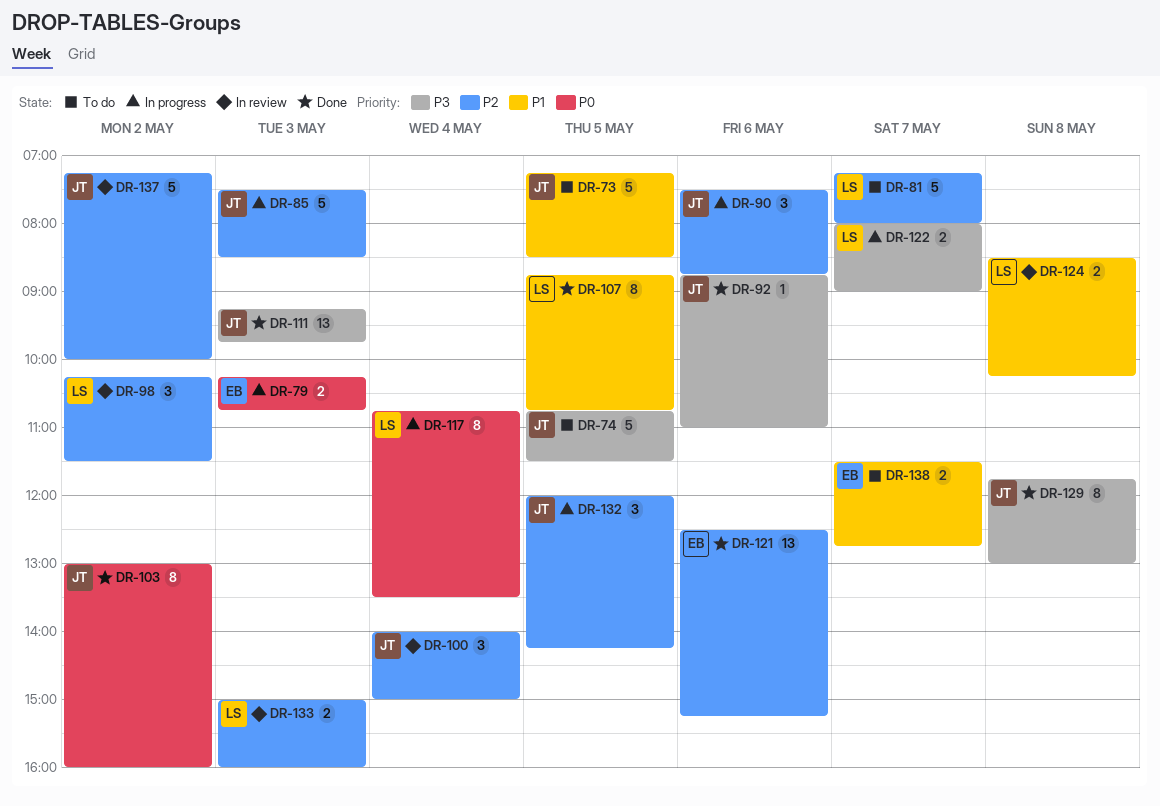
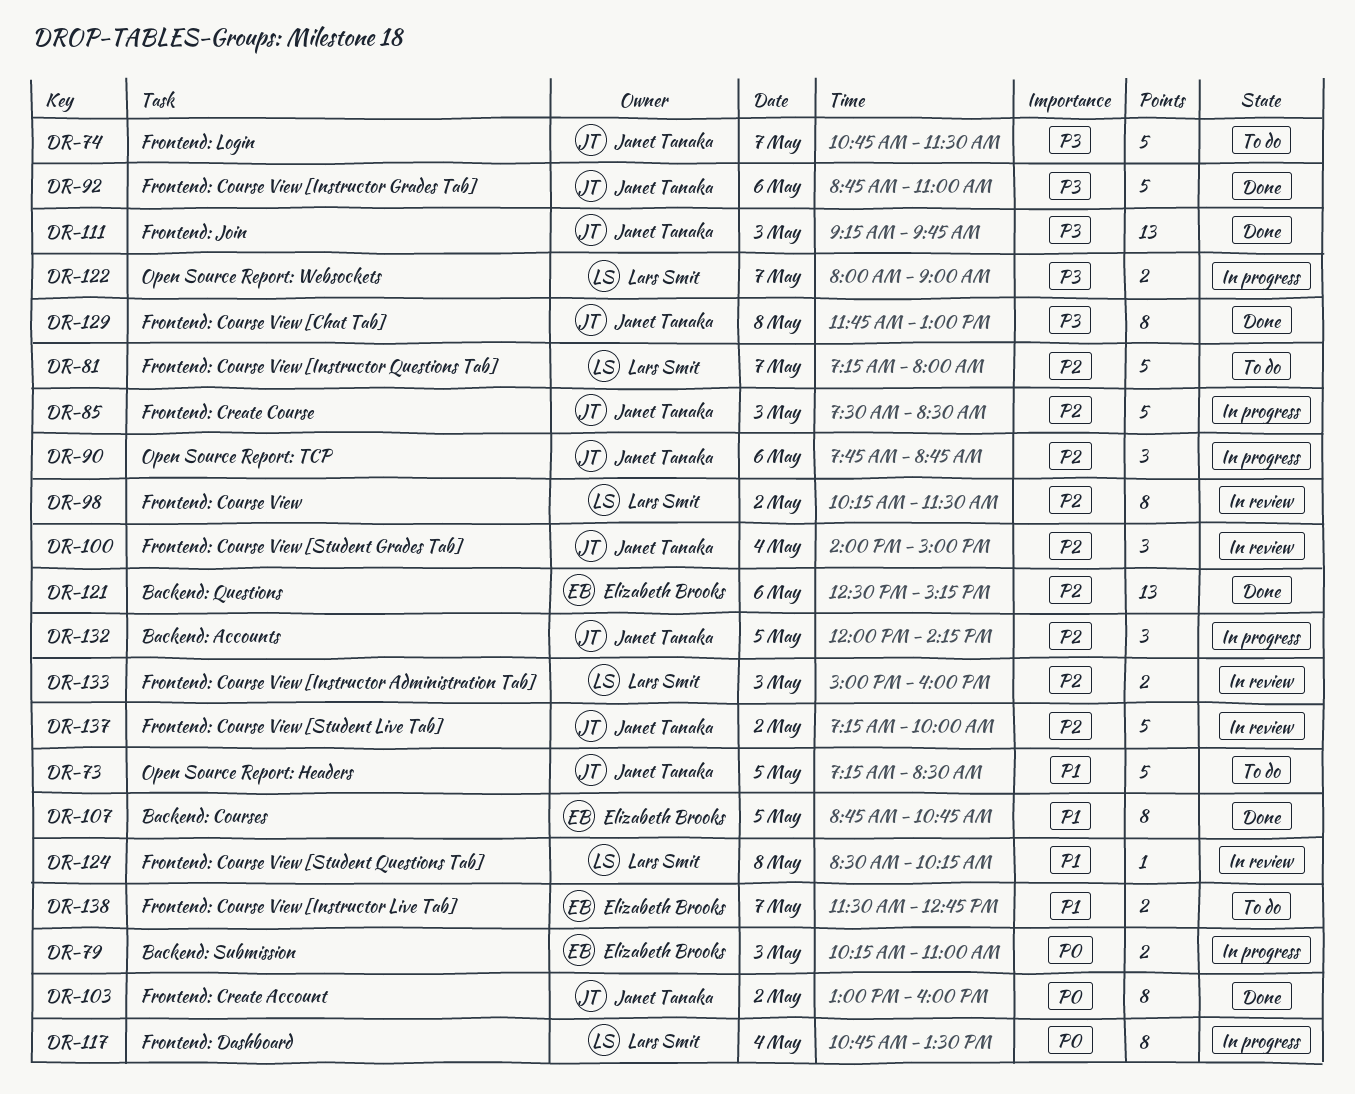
DR-74, day: May 5 -> May 7
DR-79, ends: 10:45 -> 11:00
DR-90, begins: 07:30 -> 07:45
DR-92, estimate: 1 -> 5
DR-98, estimate: 3 -> 8
DR-107, owner: Lars Smit -> Elizabeth Brooks
DR-124, estimate: 2 -> 1

